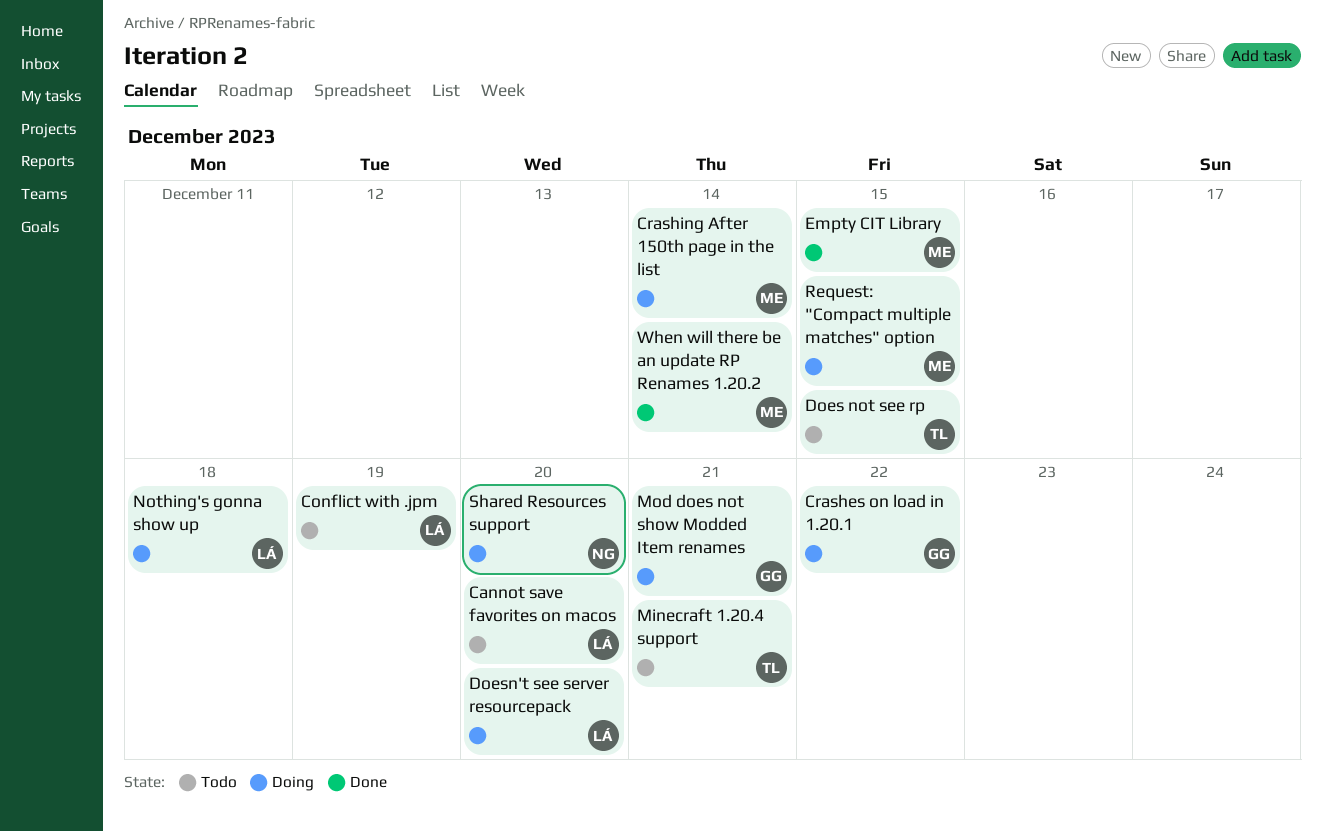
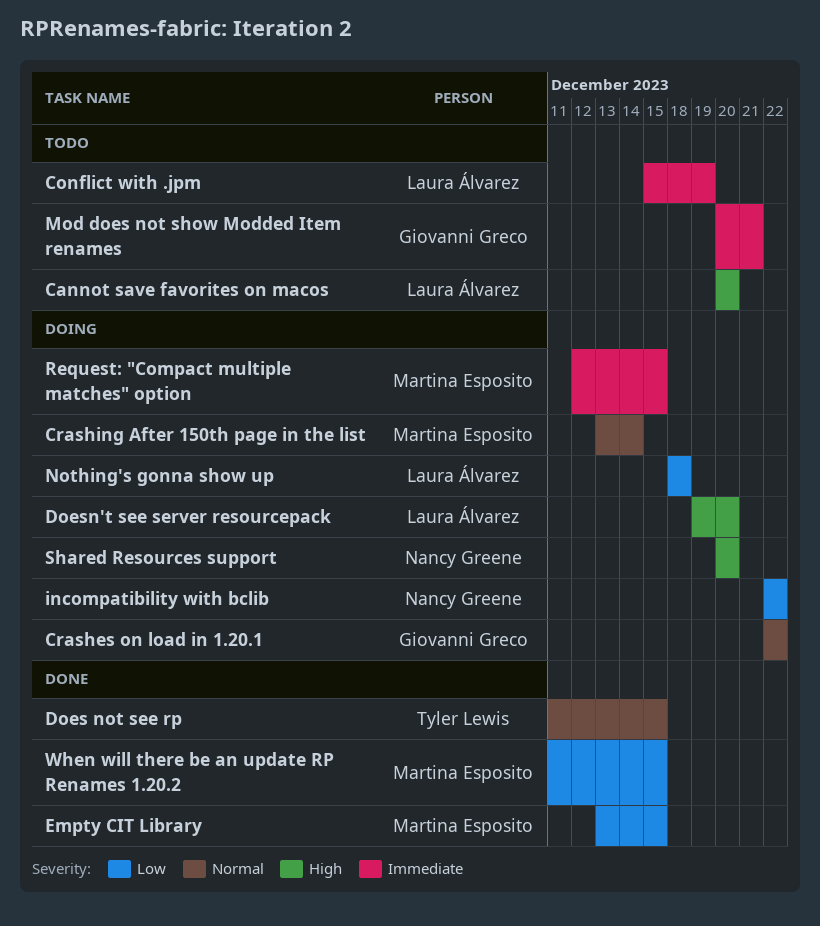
Does not see rp, status: Todo -> Done
incompatibility with bclib: none -> present
Minecraft 1.20.4 support: present -> none
Mod does not show Modded Item renames, status: Doing -> Todo
When will there be an update RP Renames 1.20.2, due: Dec 14 -> Dec 15

